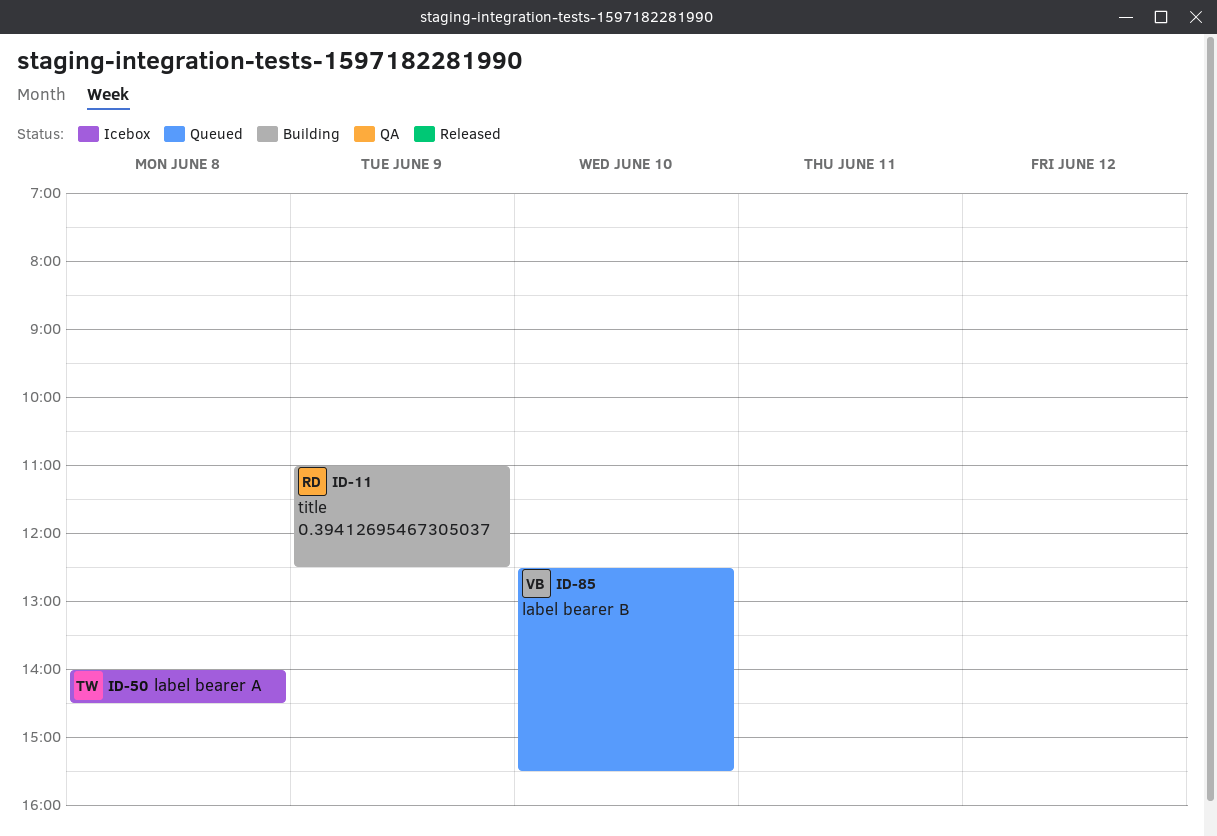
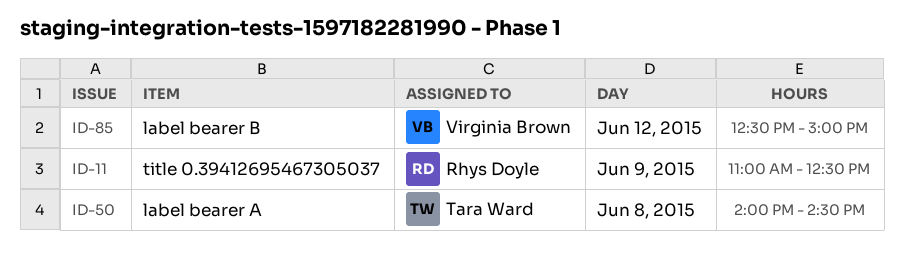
ID-85, day: Jun 10 -> Jun 12
ID-85, ends: 15:30 -> 15:00

